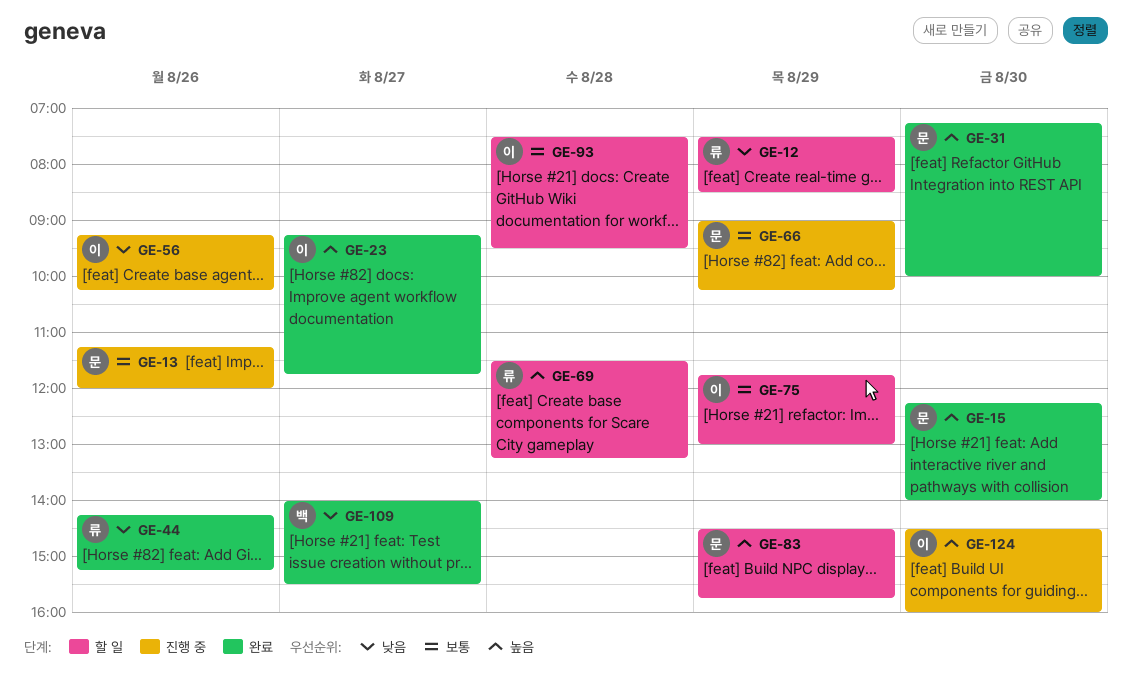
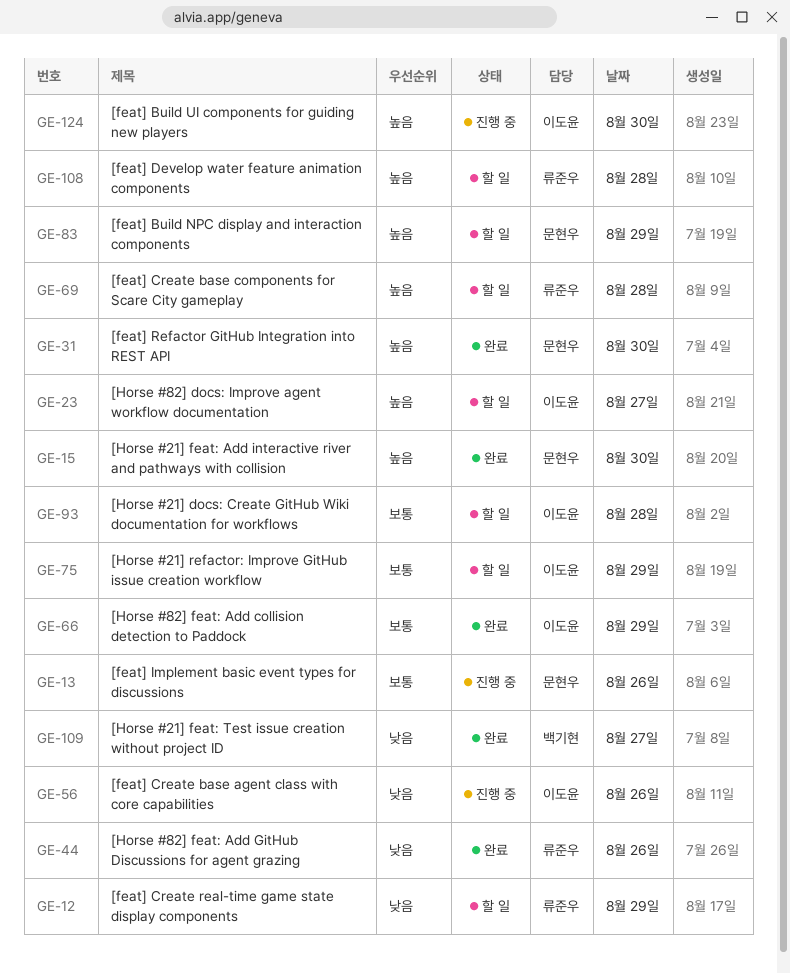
GE-23, status: 완료 -> 할 일
GE-66, status: 진행 중 -> 완료
GE-66, owner: 문현우 -> 이도윤
GE-108: none -> present

